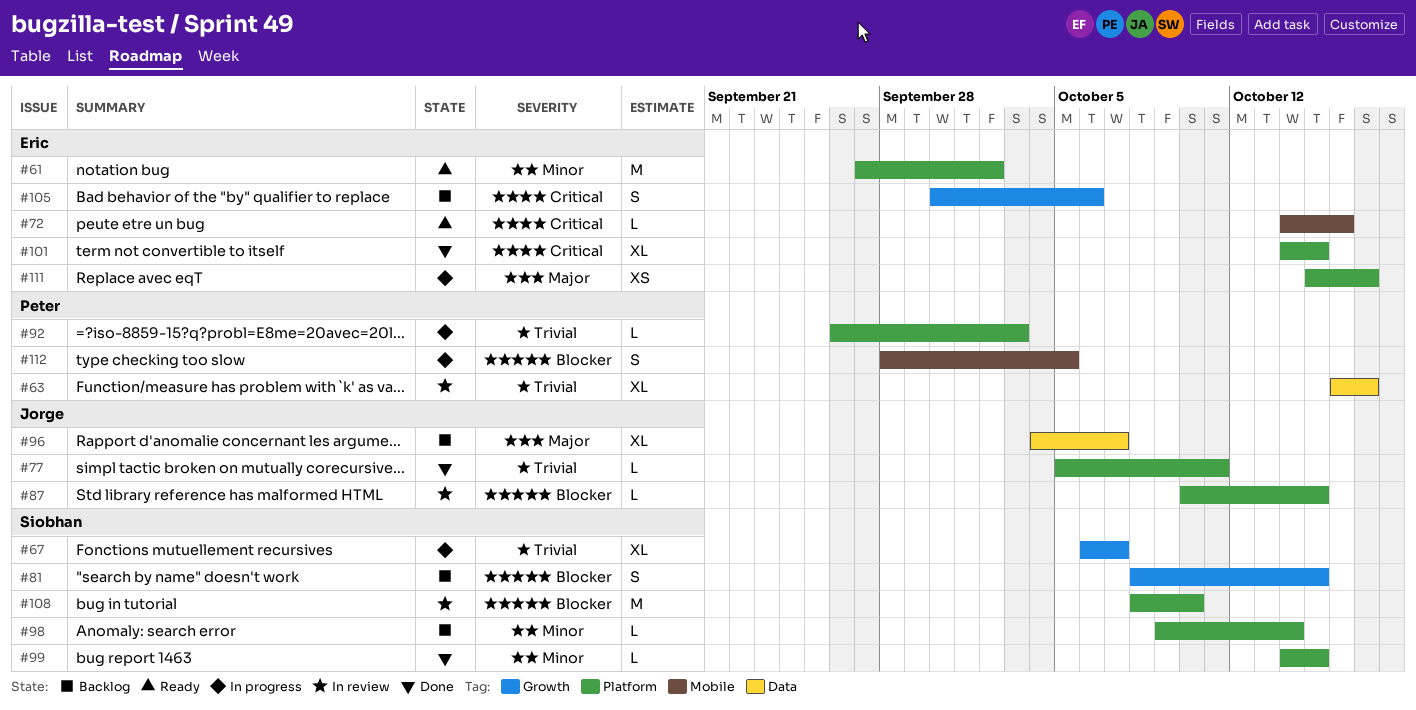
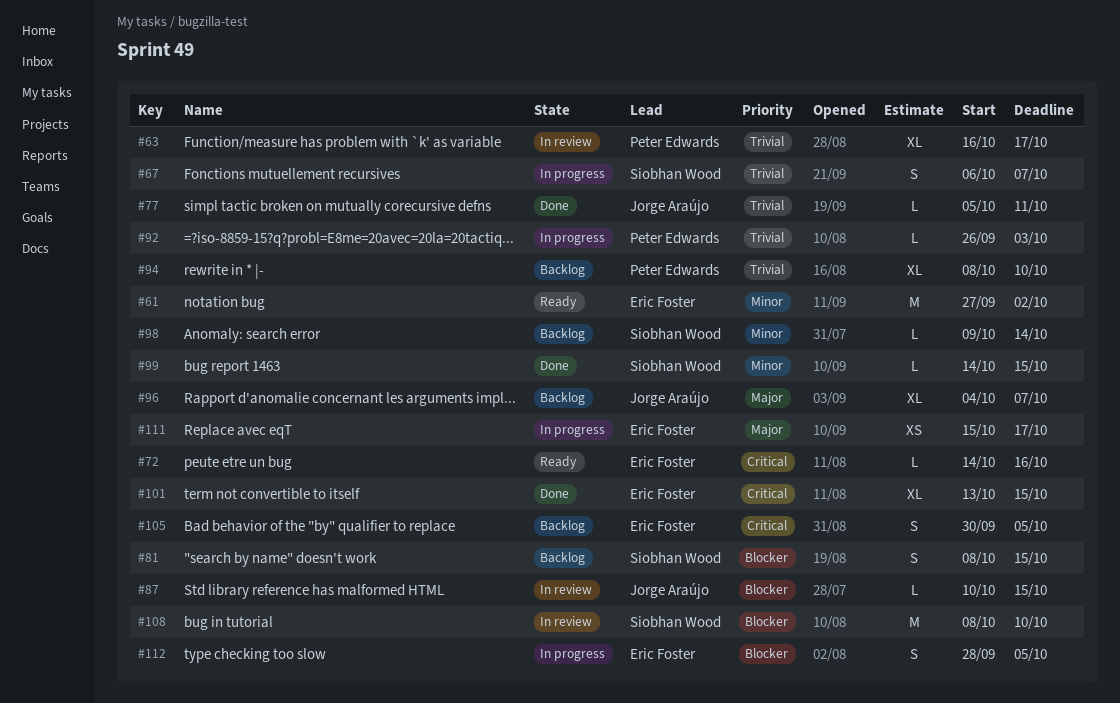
#67, estimate: XL -> S
#94: none -> present
#101, start: Oct 14 -> Oct 13
#105, due: Oct 6 -> Oct 5
#112, owner: Peter Edwards -> Eric Foster

